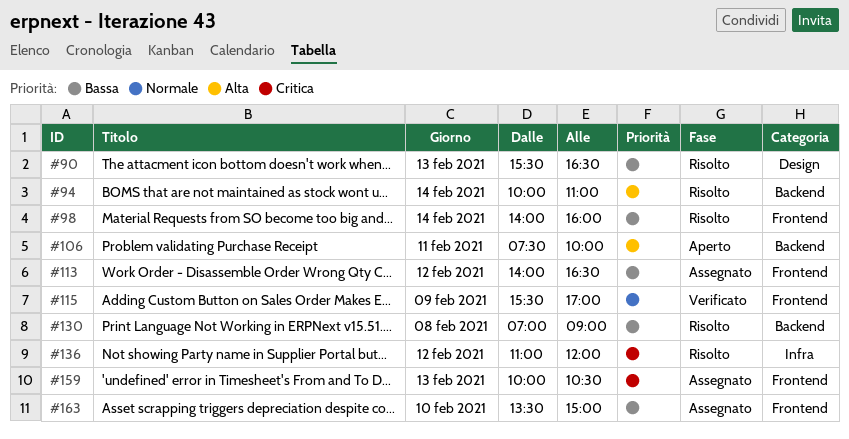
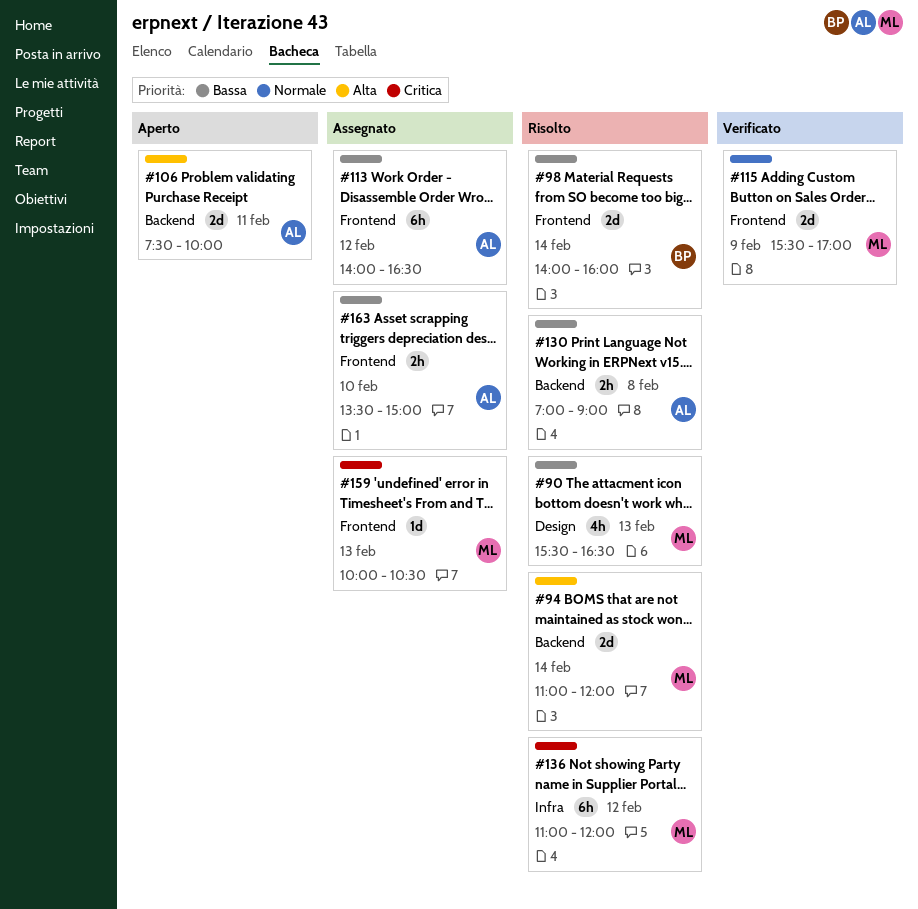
#94, begins: 10:00 -> 11:00
#94, ends: 11:00 -> 12:00

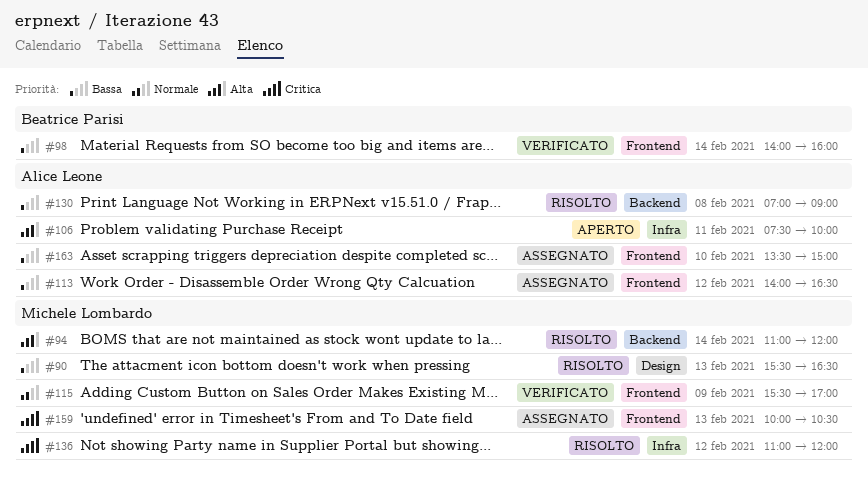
#98, status: Risolto -> Verificato
#106, label: Backend -> Infra

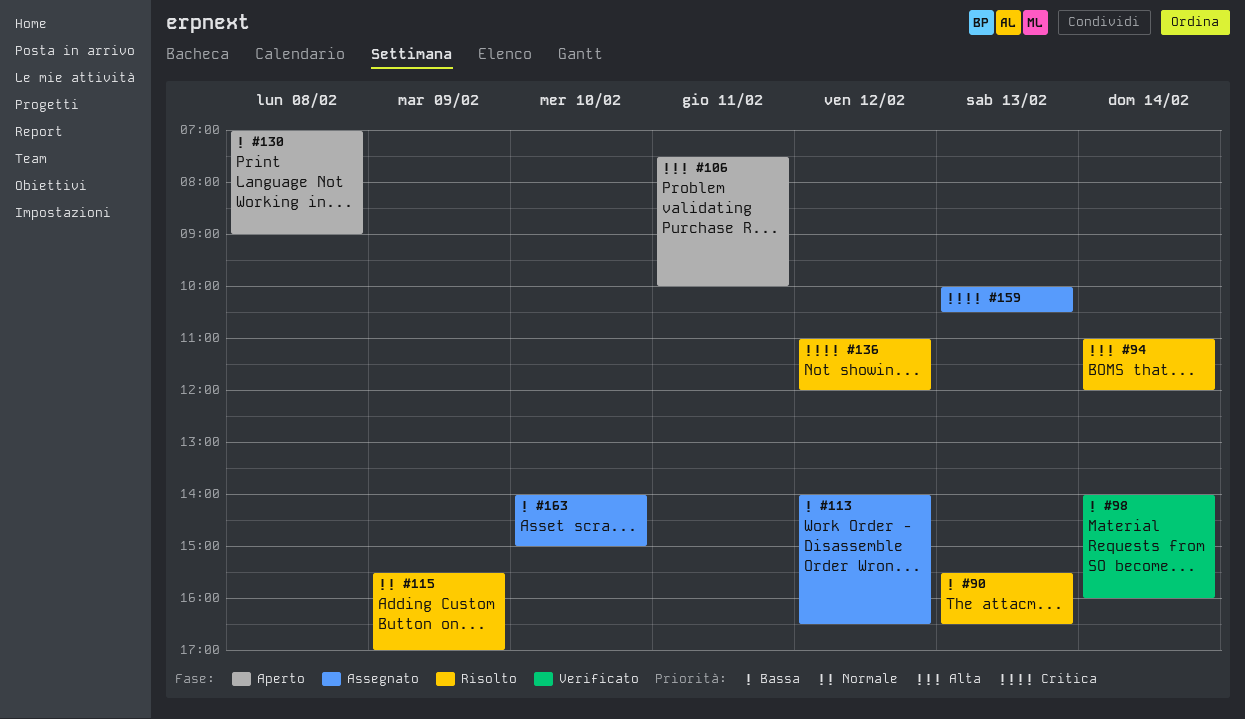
#115, status: Verificato -> Risolto
#130, status: Risolto -> Aperto
#163, begins: 13:30 -> 14:00

